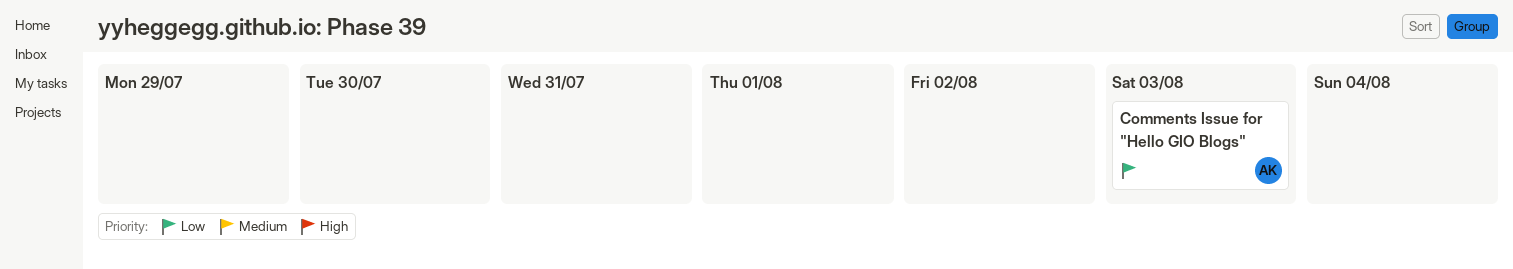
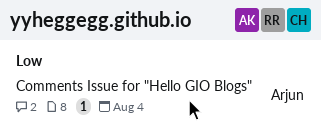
Comments Issue for "Hello GIO Blogs", due: Aug 3 -> Aug 4

